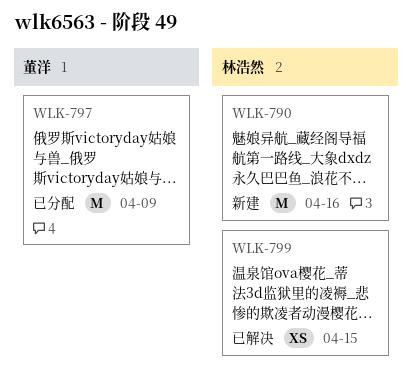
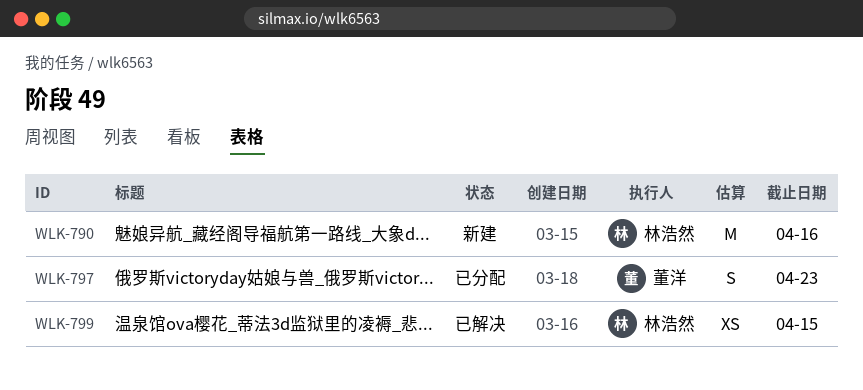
WLK-797, estimate: M -> S
WLK-797, due: Apr 9 -> Apr 23

